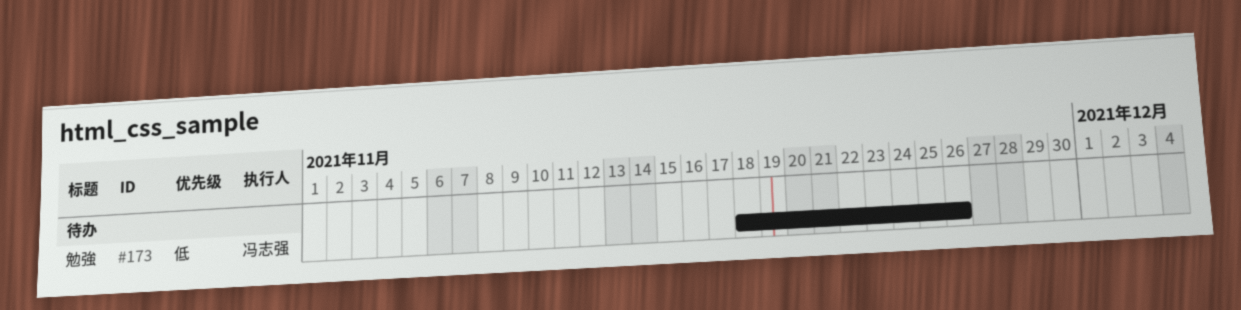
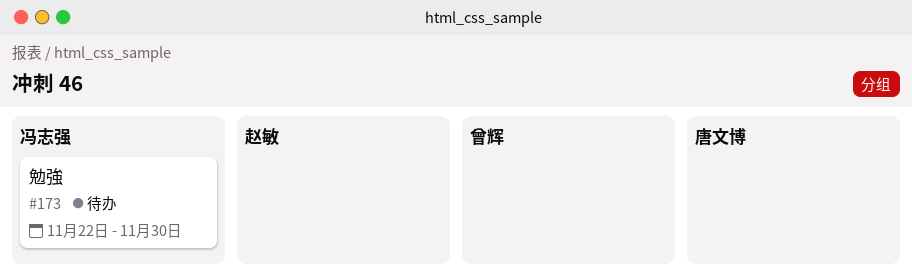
#173, start: Nov 18 -> Nov 22
#173, due: Nov 26 -> Nov 30

